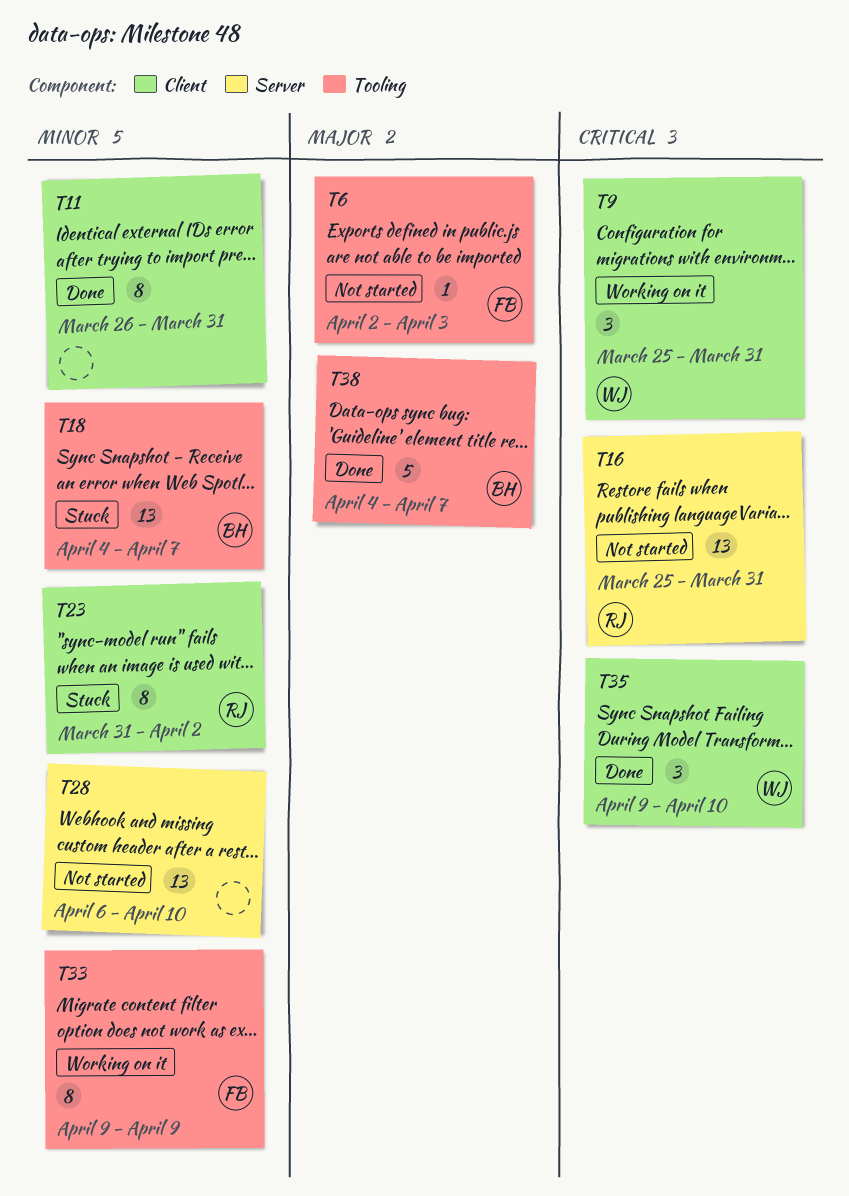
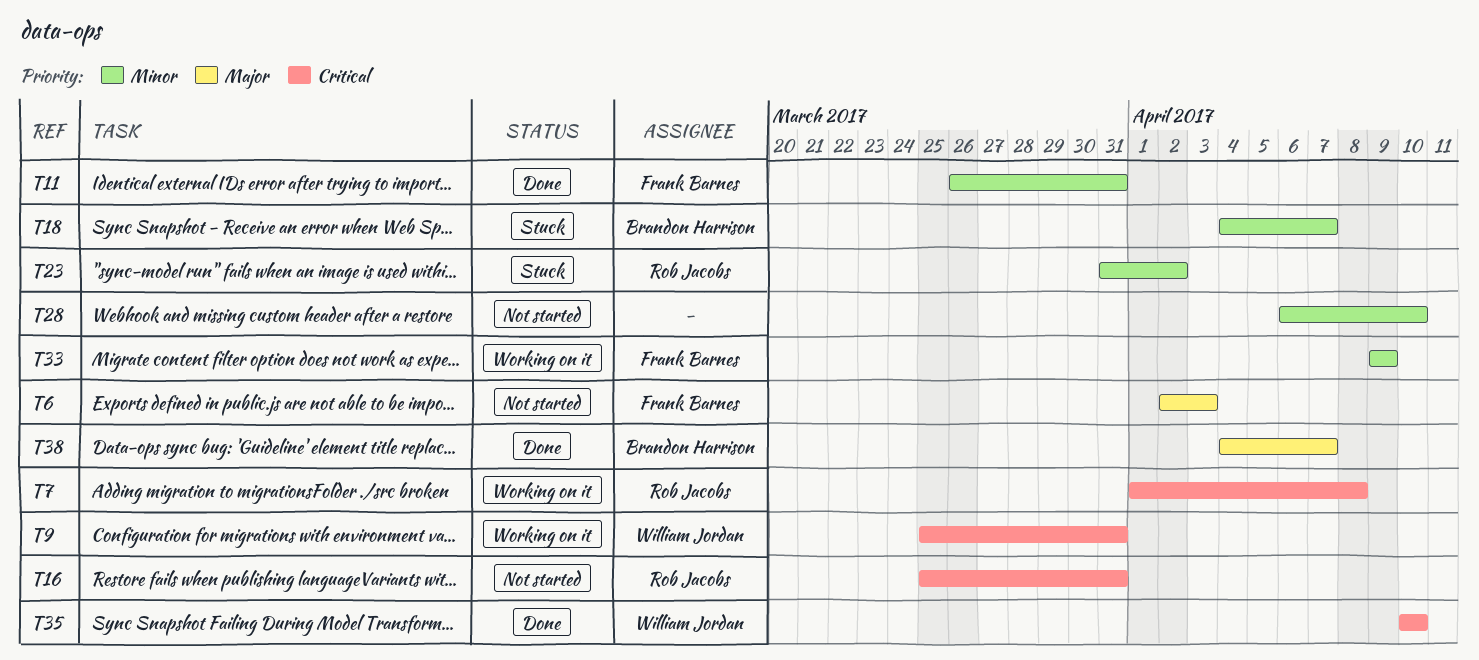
T7: none -> present
T11, owner: none -> Frank Barnes
T35, start: Apr 9 -> Apr 10

